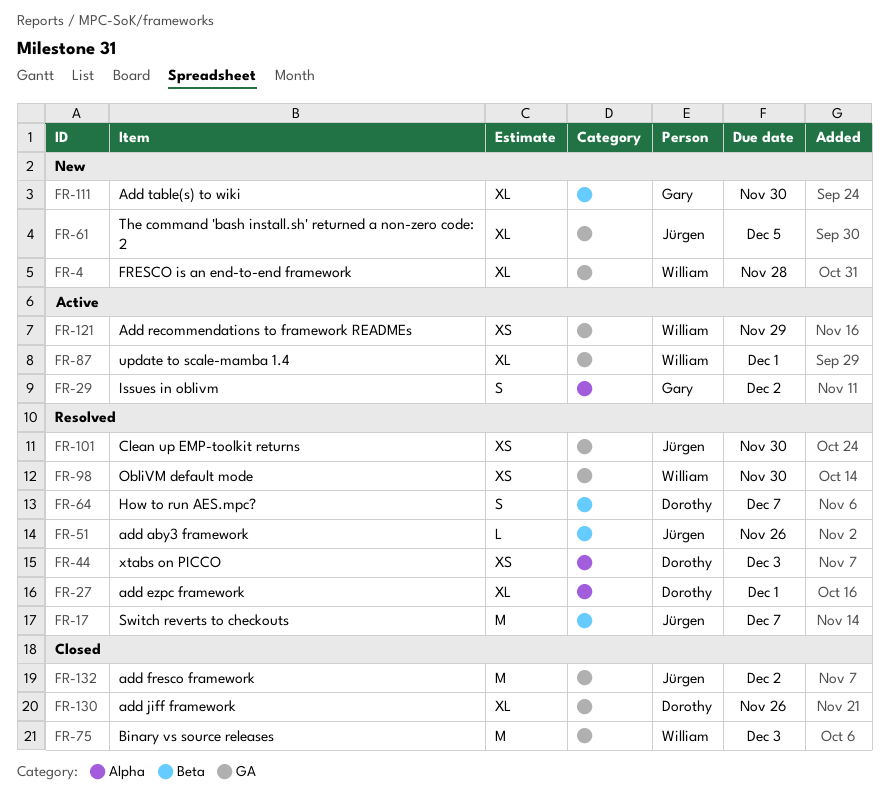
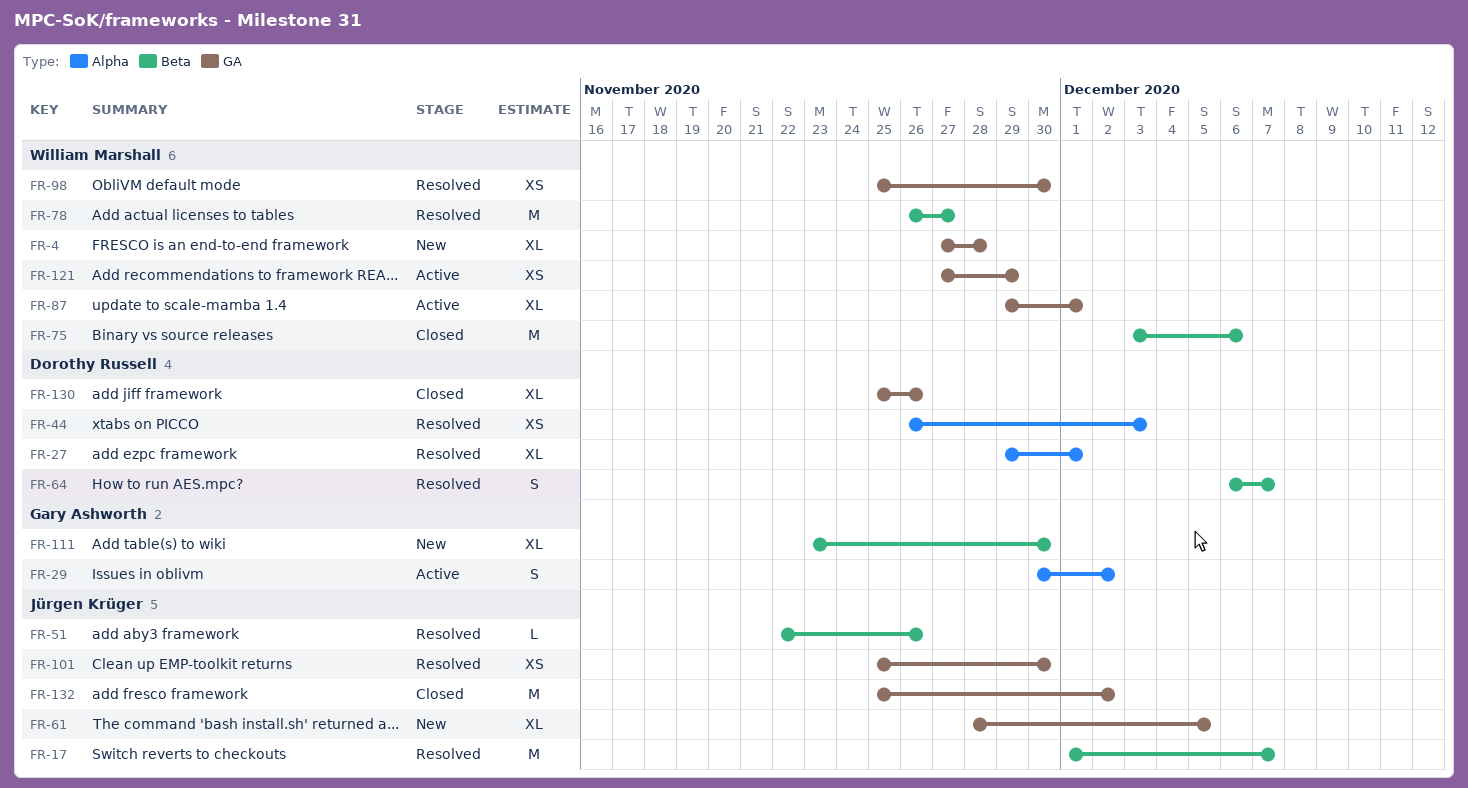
FR-75, label: GA -> Beta
FR-75, due: Dec 3 -> Dec 6
FR-78: none -> present

